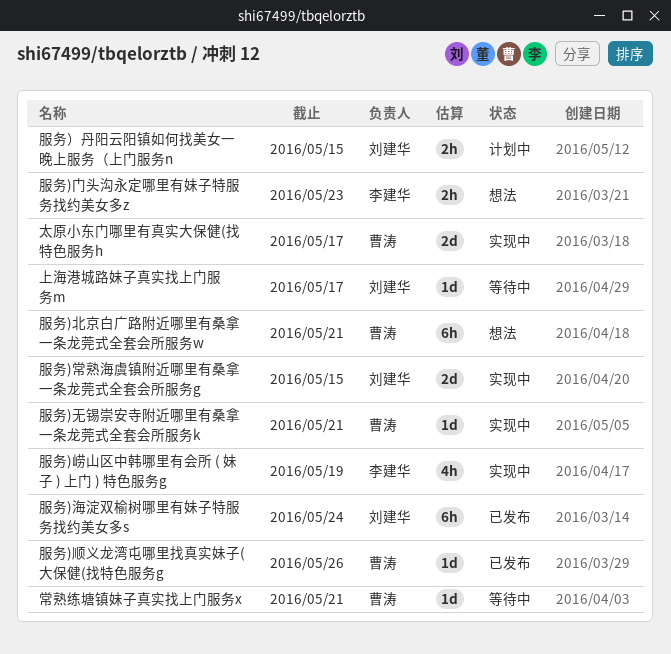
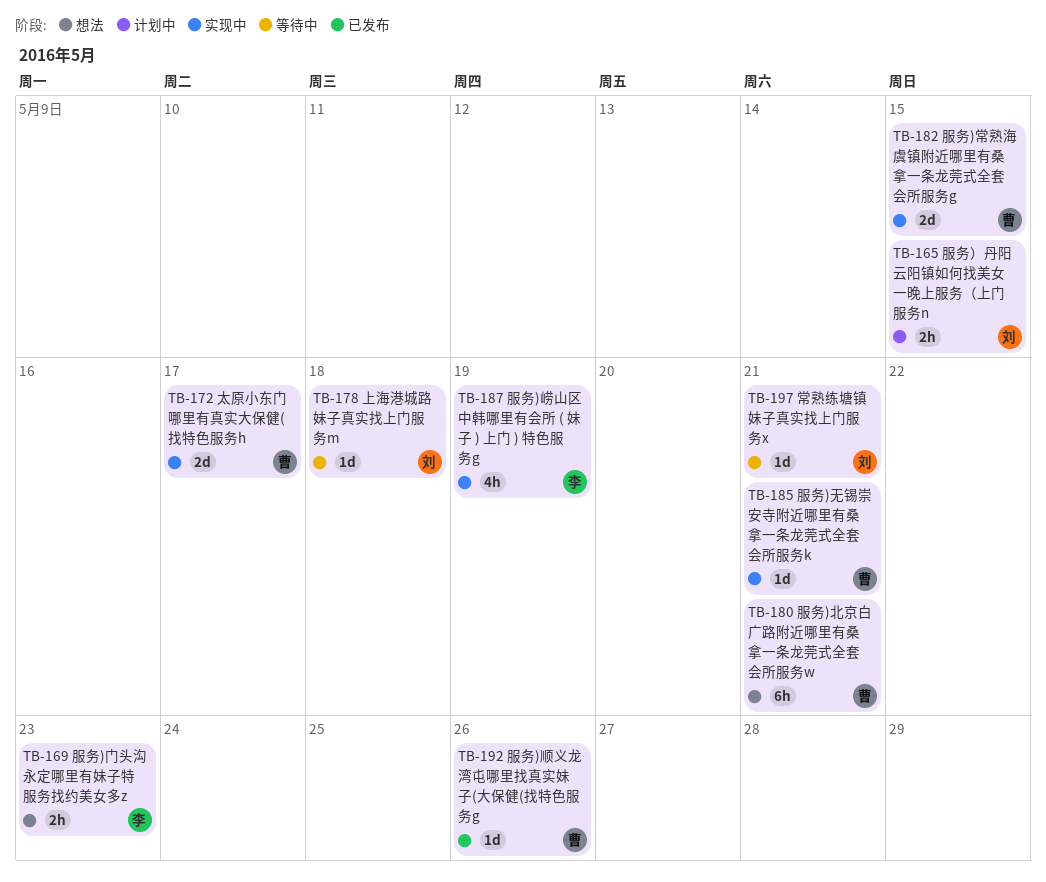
上海港城路妹子真实找上门服务m, due: May 17 -> May 18
常熟练塘镇妹子真实找上门服务x, owner: 曹涛 -> 刘建华
服务)常熟海虞镇附近哪里有桑拿一条龙莞式全套会所服务g, owner: 刘建华 -> 曹涛
服务)海淀双榆树哪里有妹子特服务找约美女多s: present -> none

